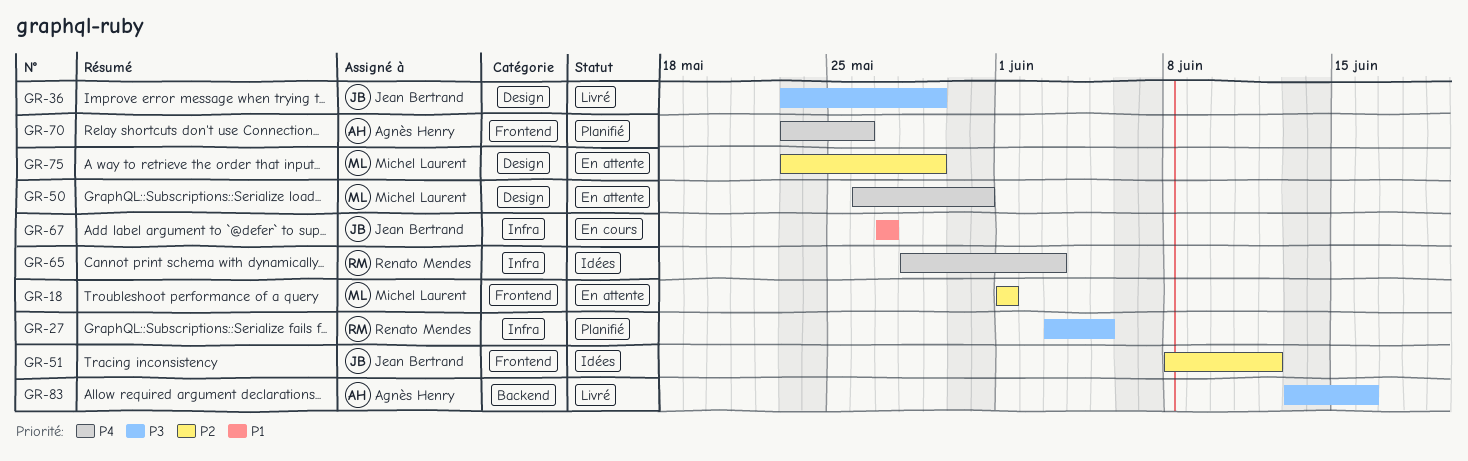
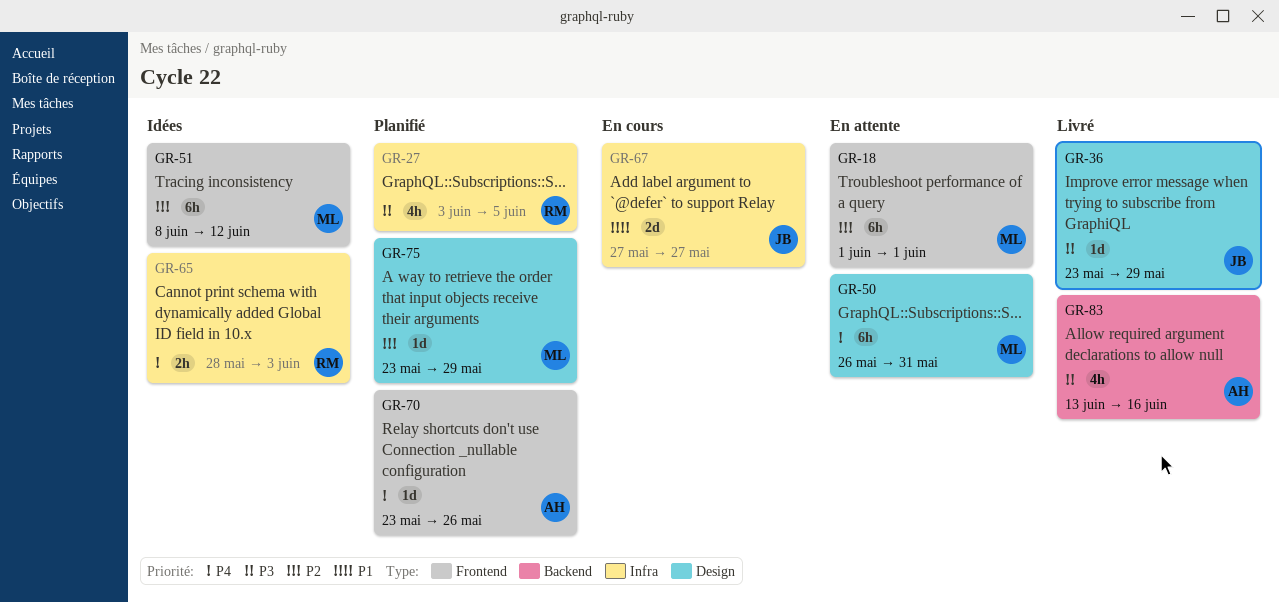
GR-51, owner: Jean Bertrand -> Michel Laurent
GR-75, status: En attente -> Planifié

